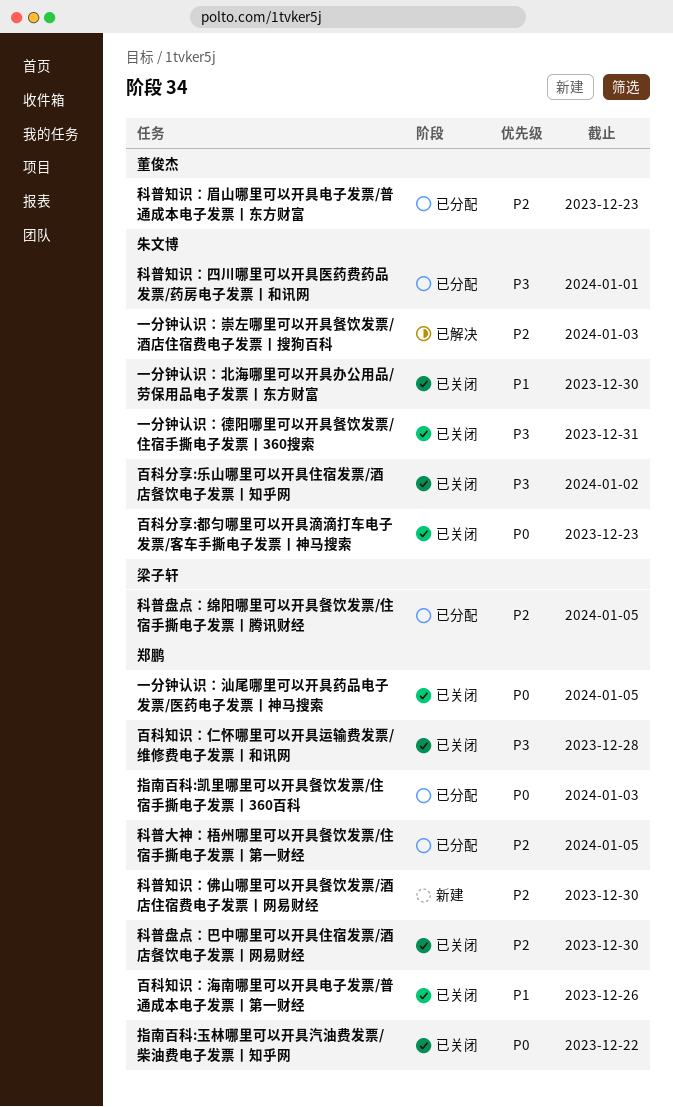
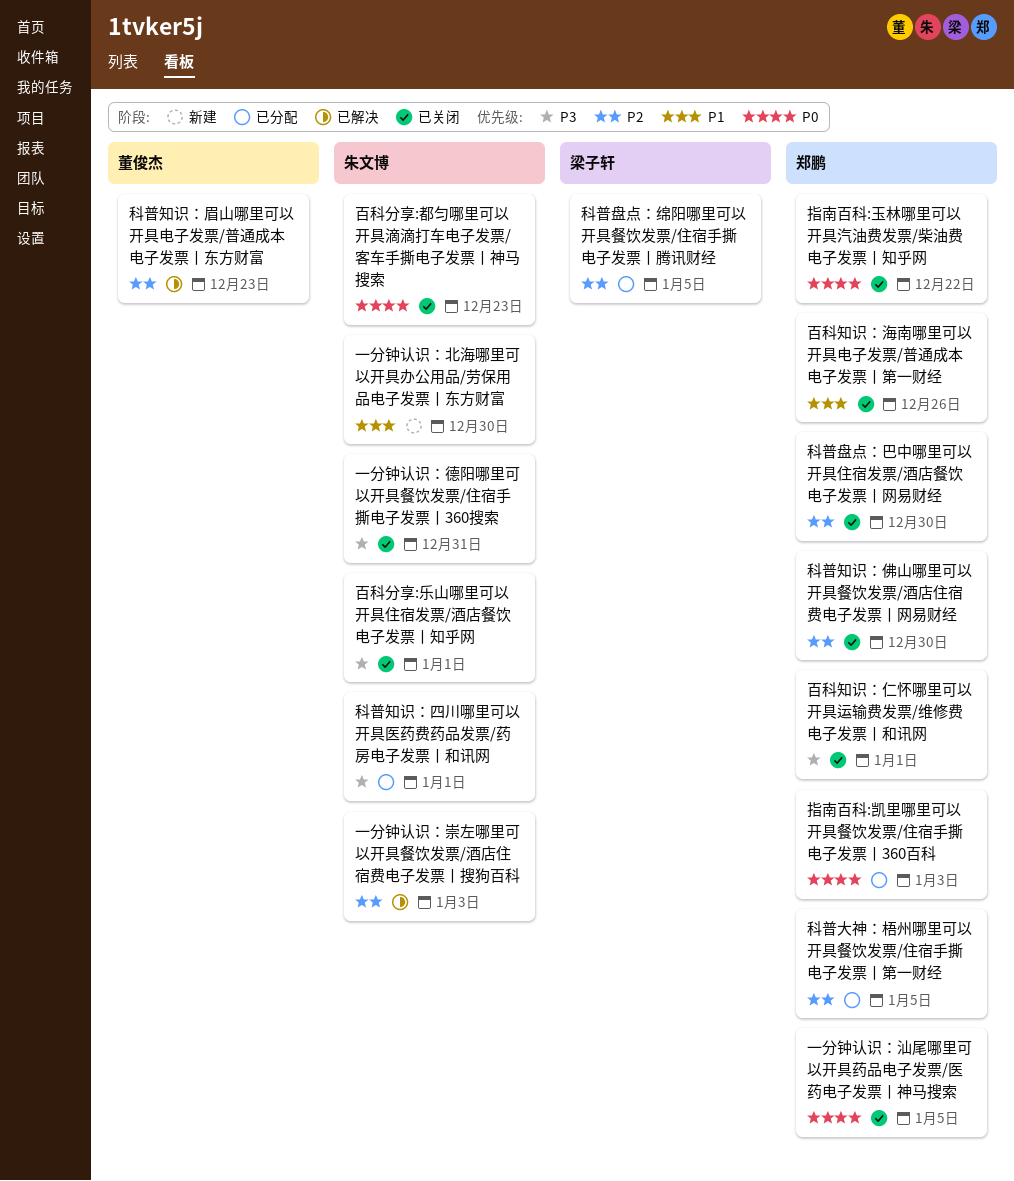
一分钟认识：北海哪里可以开具办公用品/劳保用品电子发票丨东方财富, status: 已关闭 -> 新建
百科分享:乐山哪里可以开具住宿发票/酒店餐饮电子发票丨知乎网, due: Jan 2 -> Jan 1
百科知识：仁怀哪里可以开具运输费发票/维修费电子发票丨和讯网, due: Dec 28 -> Jan 1
科普知识：佛山哪里可以开具餐饮发票/酒店住宿费电子发票丨网易财经, status: 新建 -> 已关闭
科普知识：眉山哪里可以开具电子发票/普通成本电子发票丨东方财富, status: 已分配 -> 已解决

